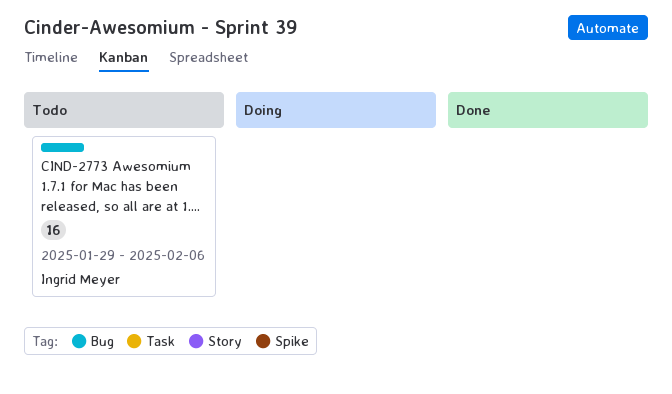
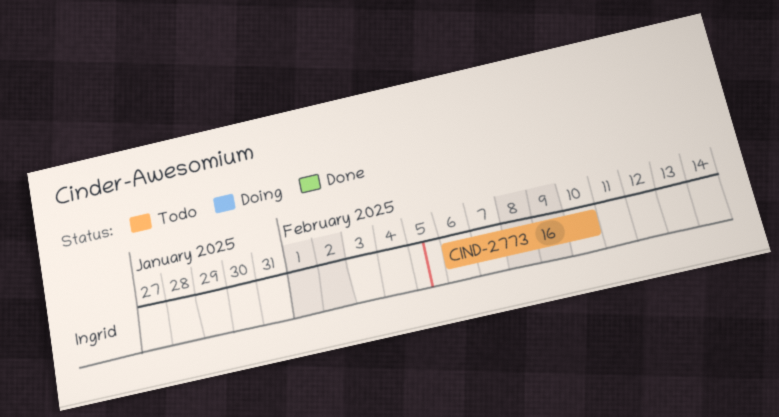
CIND-2773, start: Jan 29 -> Feb 6
CIND-2773, due: Feb 6 -> Feb 10

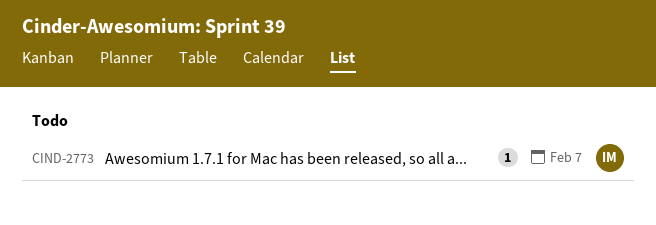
CIND-2773, estimate: 16 -> 1
CIND-2773, due: Feb 10 -> Feb 7

